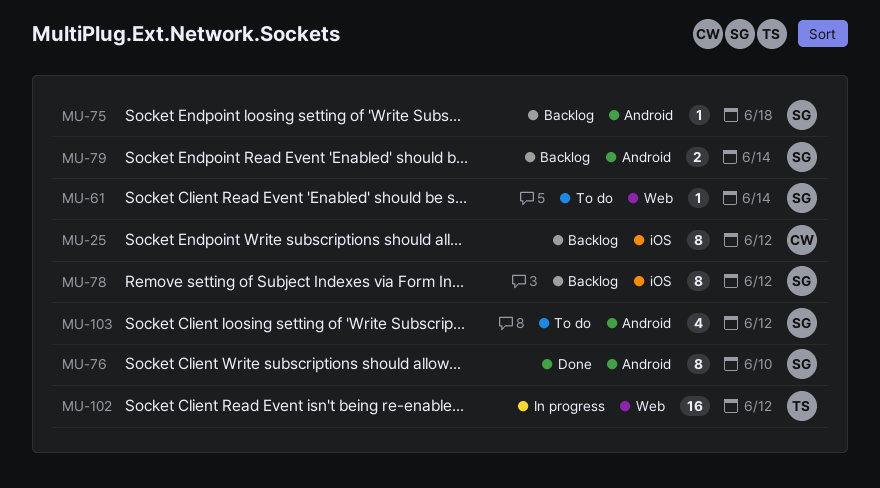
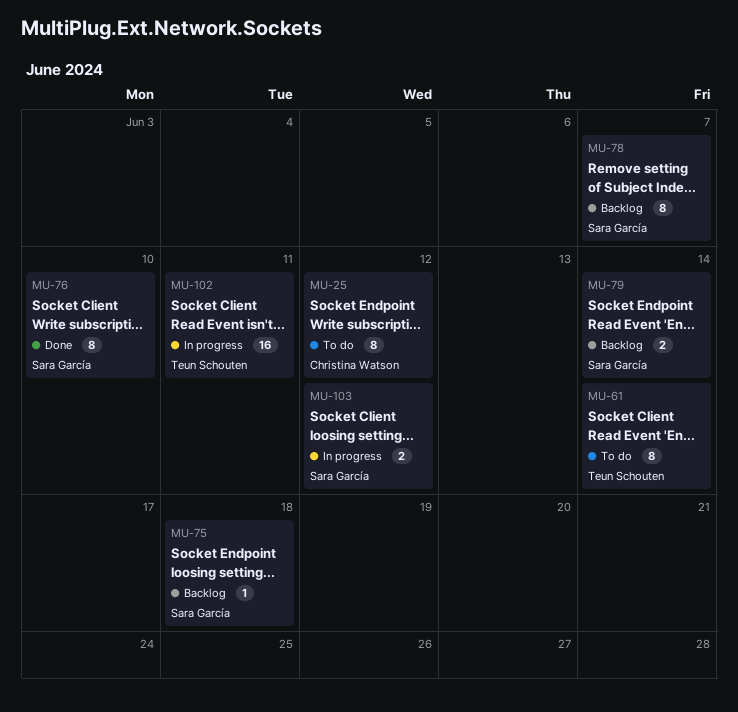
MU-25, status: Backlog -> To do
MU-61, owner: Sara García -> Teun Schouten
MU-61, estimate: 1 -> 8
MU-78, due: Jun 12 -> Jun 7
MU-102, due: Jun 12 -> Jun 11
MU-103, status: To do -> In progress
MU-103, estimate: 4 -> 2

